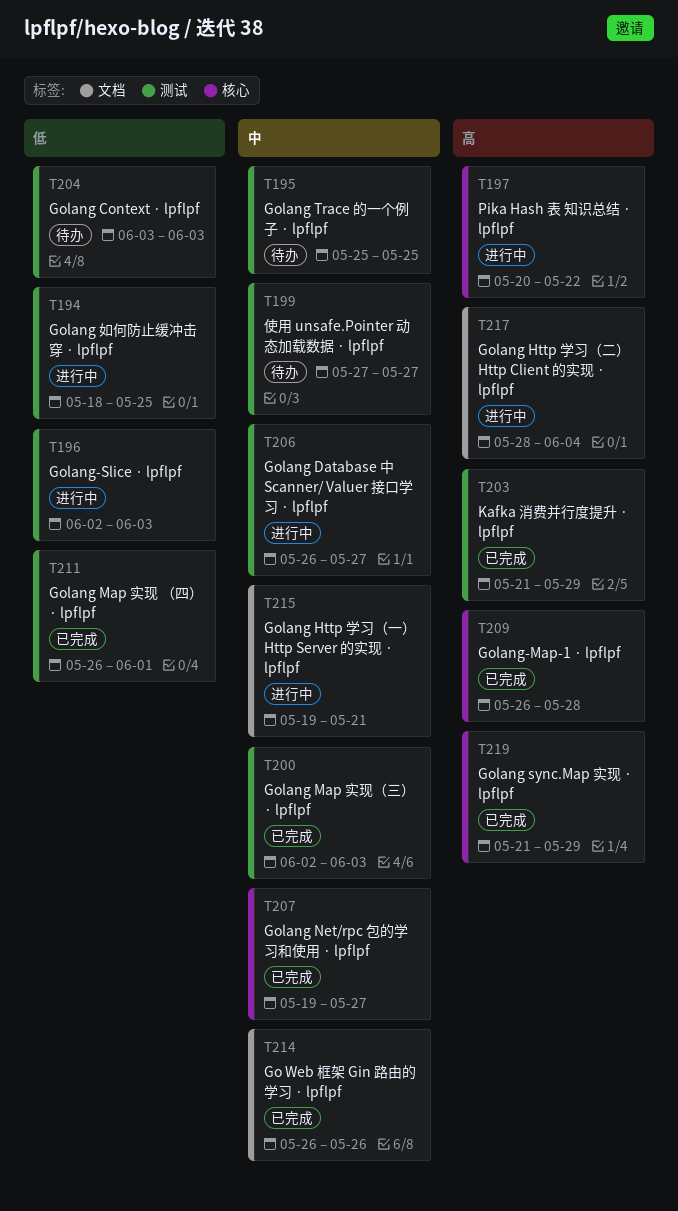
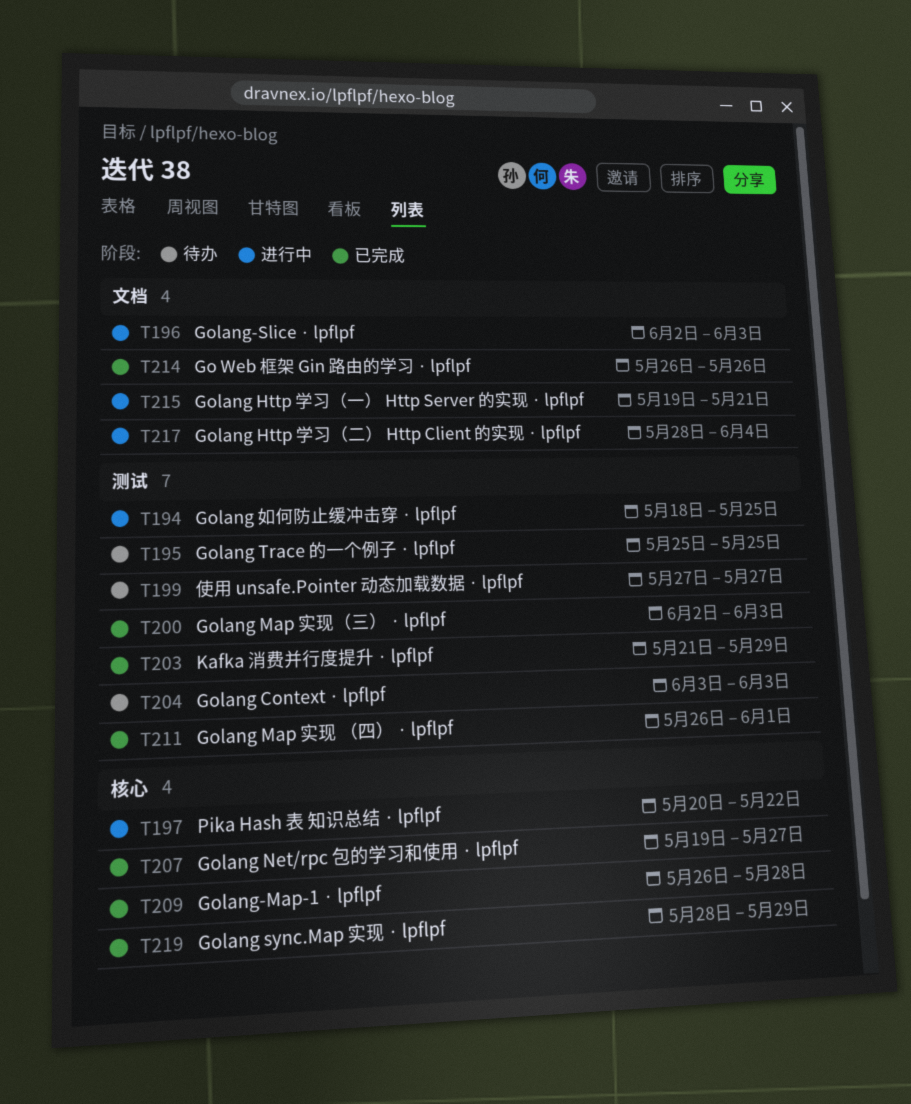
T196, label: 测试 -> 文档
T206: present -> none
T219, start: May 21 -> May 28

